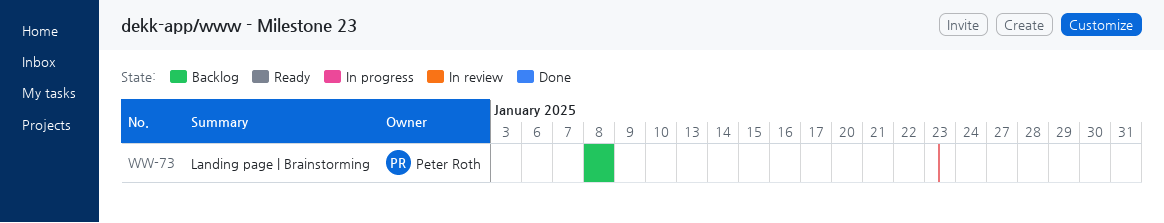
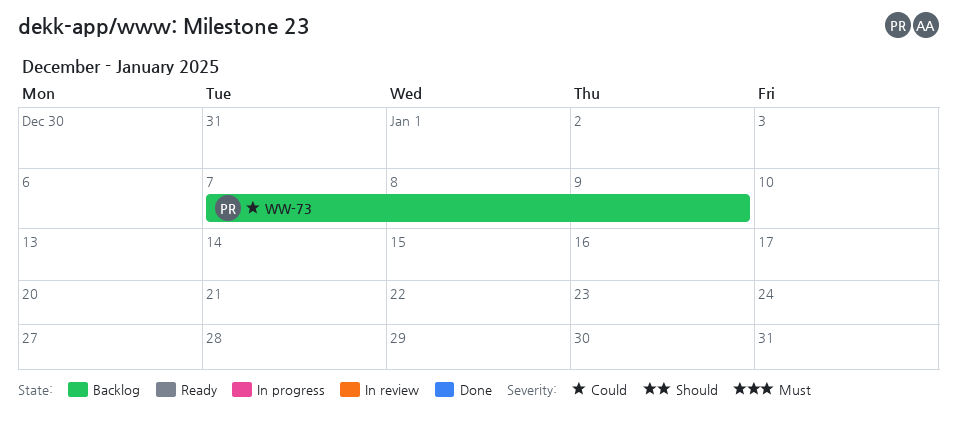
WW-73, start: Jan 8 -> Jan 7
WW-73, due: Jan 8 -> Jan 9

